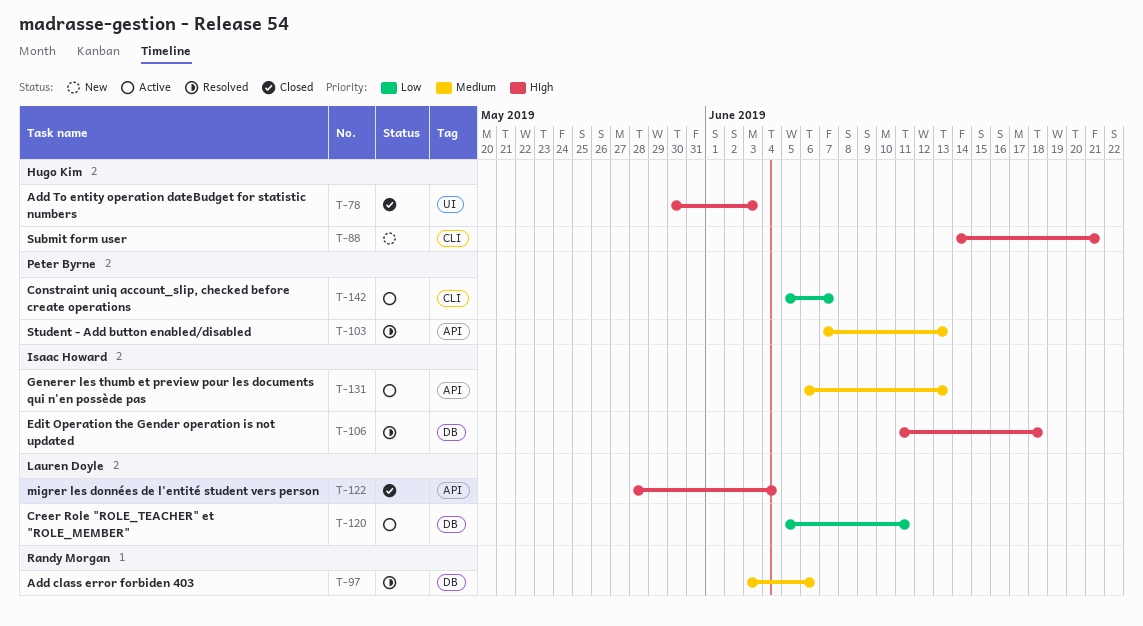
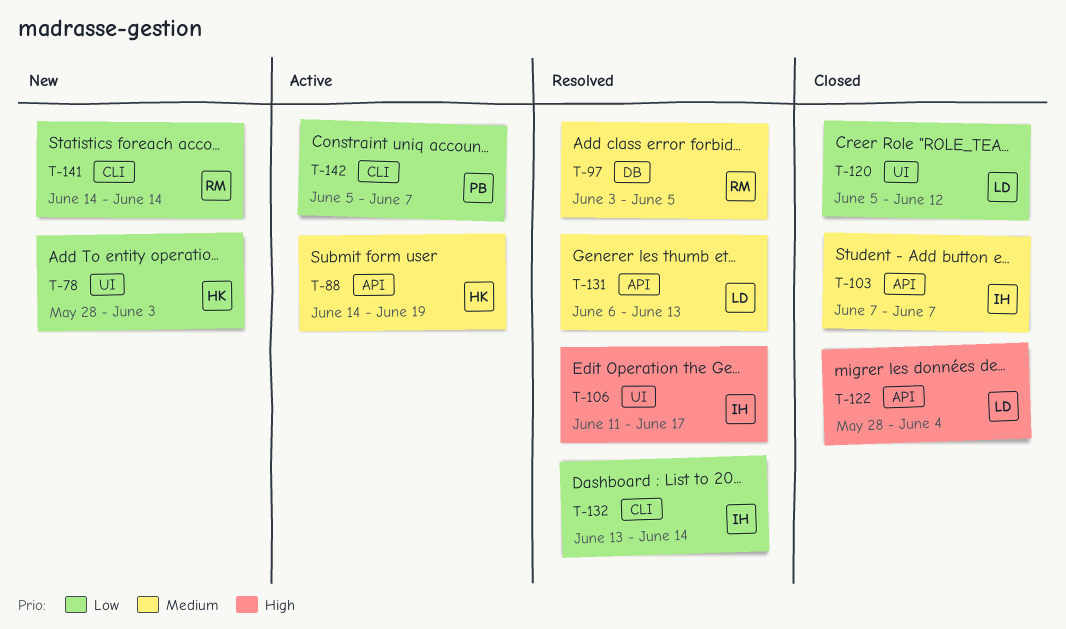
T-78, status: Closed -> New
T-78, priority: High -> Low
T-78, start: May 30 -> May 28
T-88, status: New -> Active
T-88, priority: High -> Medium
T-88, label: CLI -> API
T-88, due: Jun 21 -> Jun 19
T-97, due: Jun 6 -> Jun 5
T-103, status: Resolved -> Closed
T-103, owner: Peter Byrne -> Isaac Howard
T-103, due: Jun 13 -> Jun 7
T-106, label: DB -> UI
T-106, due: Jun 18 -> Jun 17
T-120, status: Active -> Closed
T-120, label: DB -> UI
T-120, due: Jun 11 -> Jun 12
T-131, status: Active -> Resolved
T-131, owner: Isaac Howard -> Lauren Doyle
T-132: none -> present
T-141: none -> present

